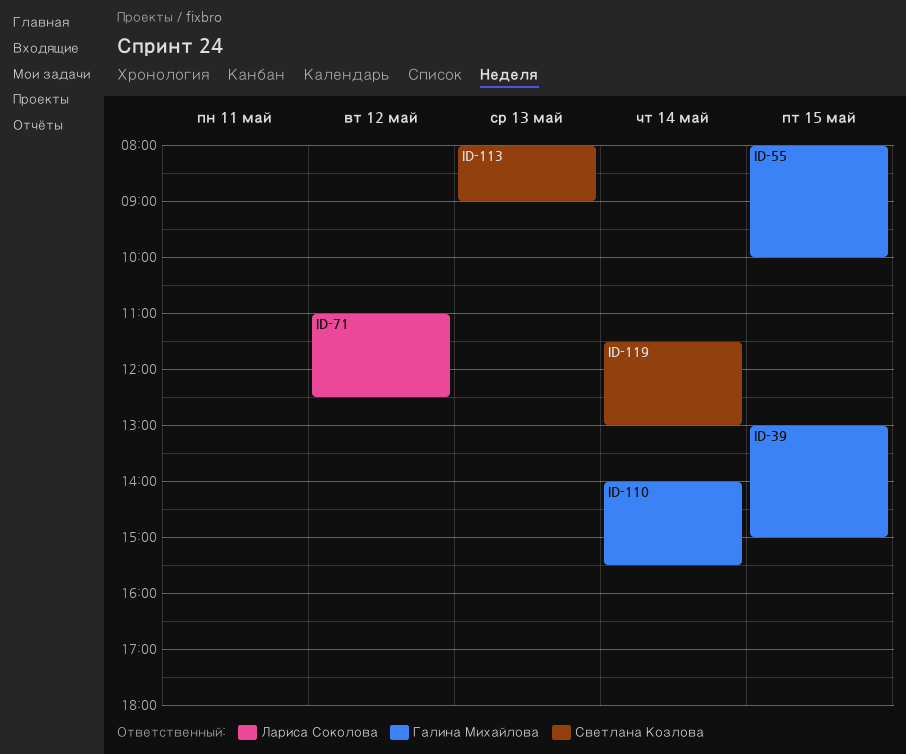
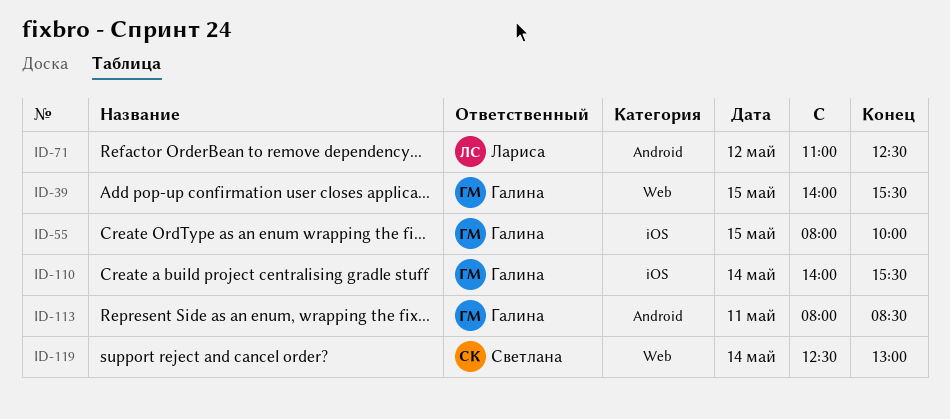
ID-39, begins: 13:00 -> 14:00
ID-39, ends: 15:00 -> 15:30
ID-113, owner: Светлана Козлова -> Галина Михайлова
ID-113, day: May 13 -> May 11
ID-113, ends: 09:00 -> 08:30
ID-119, begins: 11:30 -> 12:30

